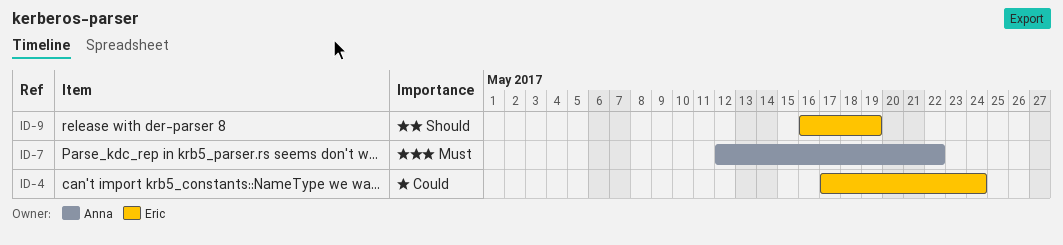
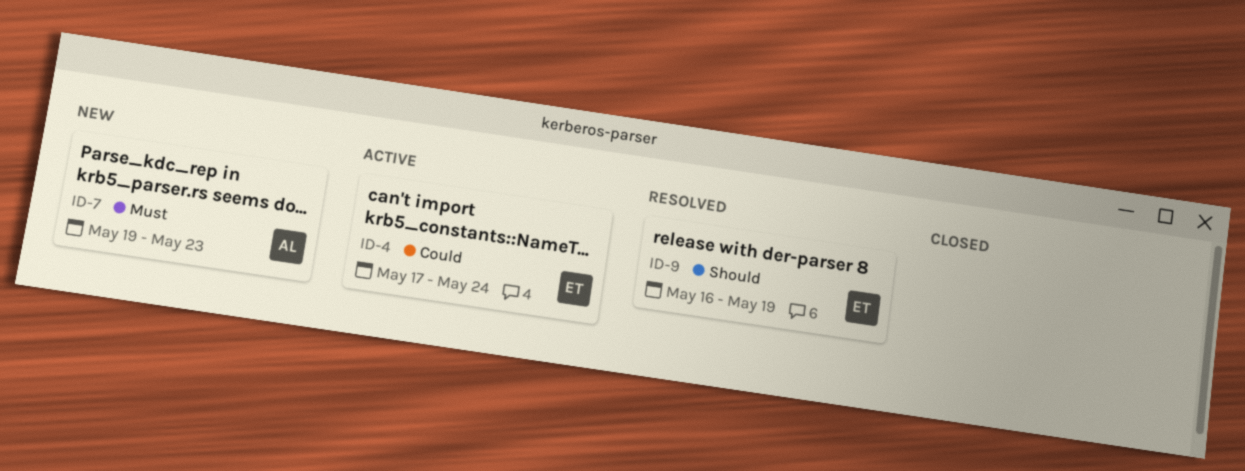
ID-7, start: May 12 -> May 19
ID-7, due: May 22 -> May 23

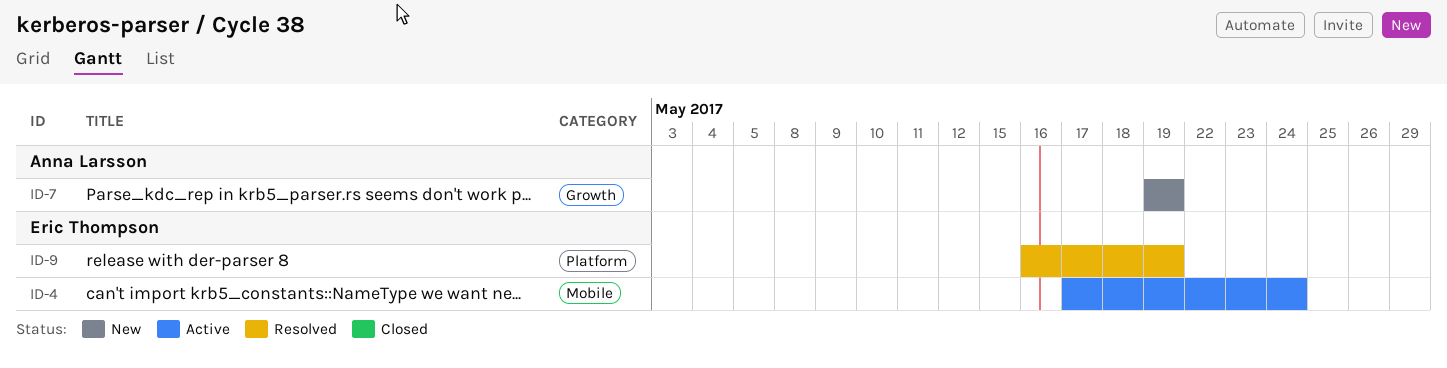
ID-7, due: May 23 -> May 19

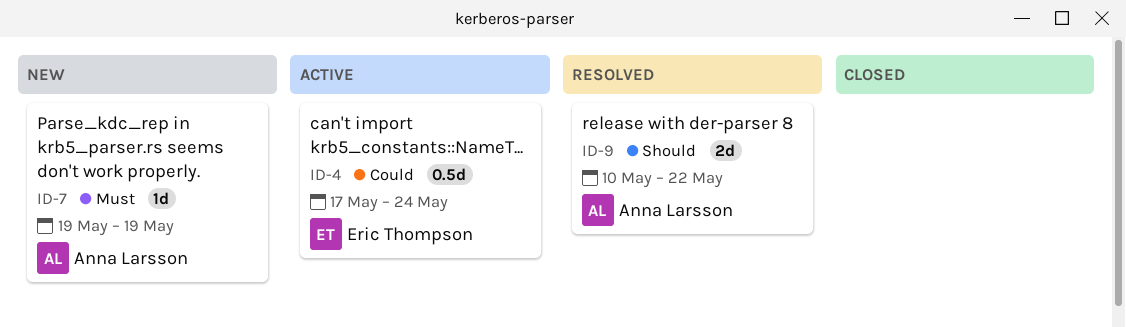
ID-9, owner: Eric Thompson -> Anna Larsson
ID-9, start: May 16 -> May 10
ID-9, due: May 19 -> May 22

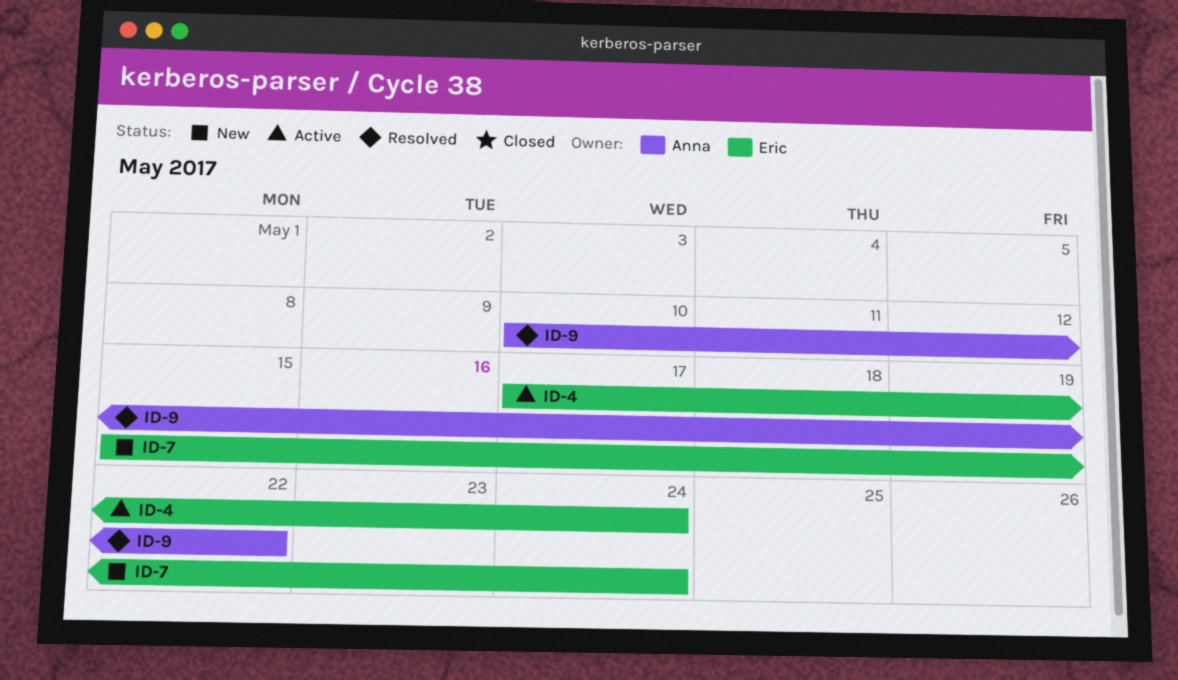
ID-7, owner: Anna Larsson -> Eric Thompson
ID-7, start: May 19 -> May 15
ID-7, due: May 19 -> May 24

